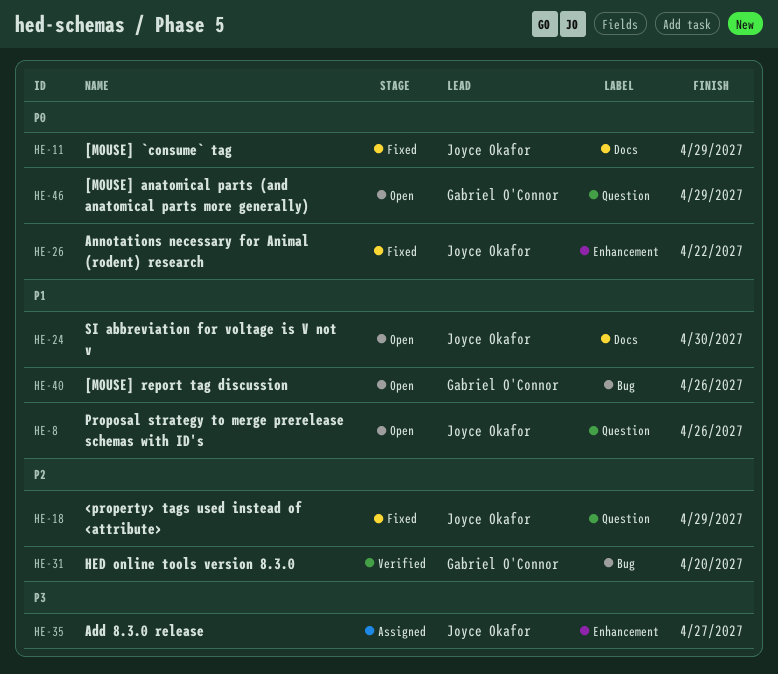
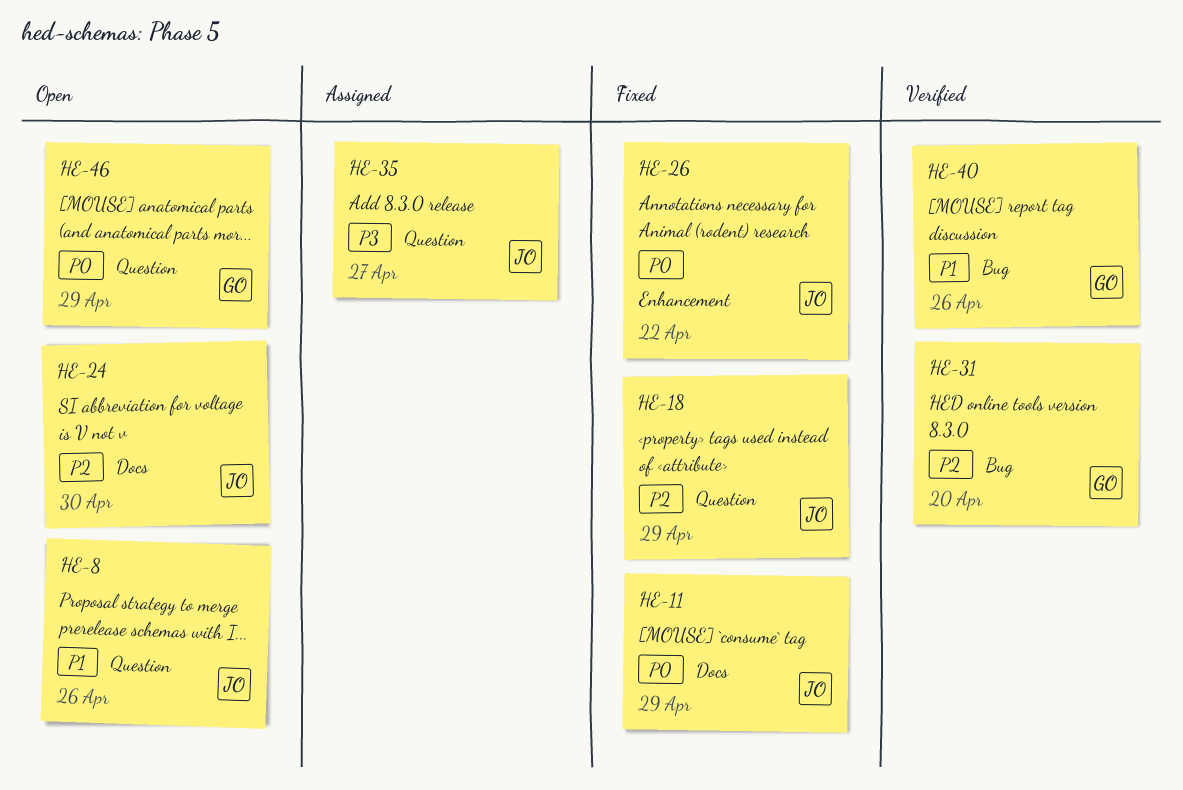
HE-24, priority: P1 -> P2
HE-35, label: Enhancement -> Question
HE-40, status: Open -> Verified

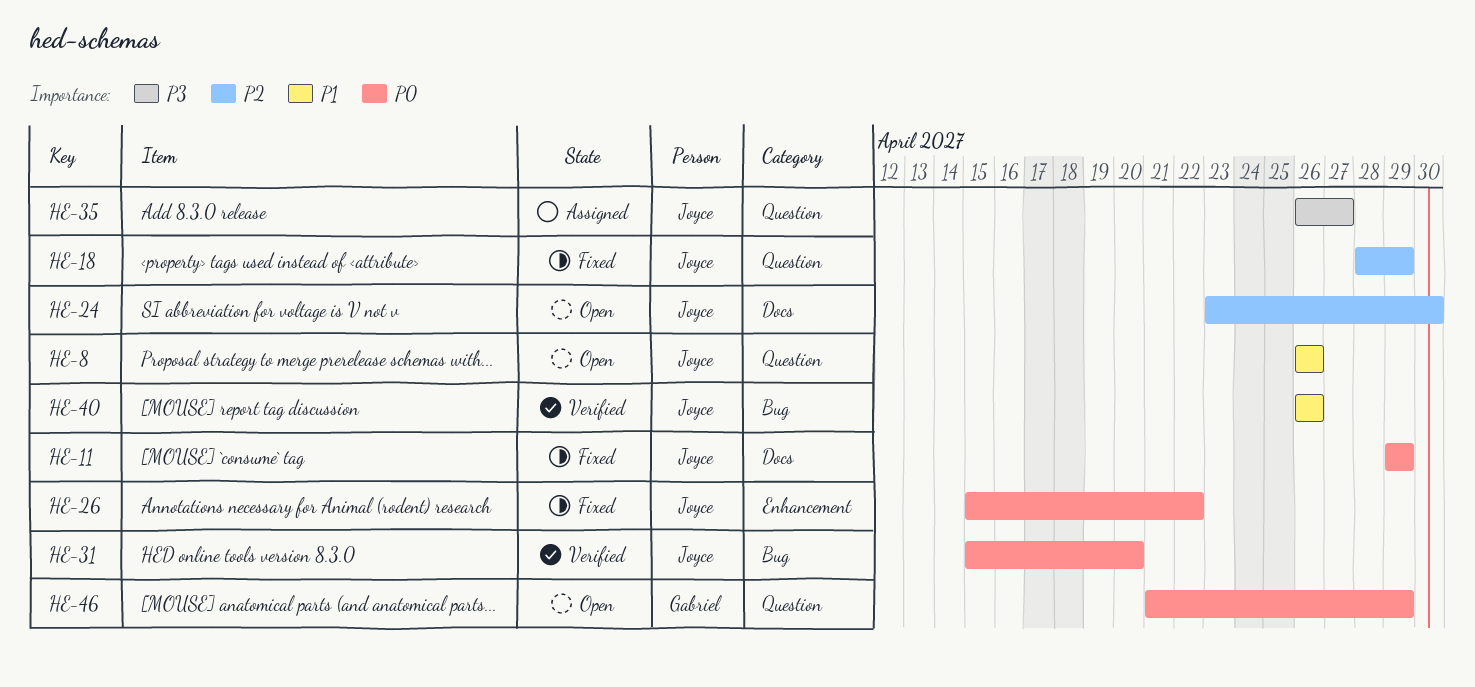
HE-31, owner: Gabriel -> Joyce
HE-31, priority: P2 -> P0
HE-40, owner: Gabriel -> Joyce

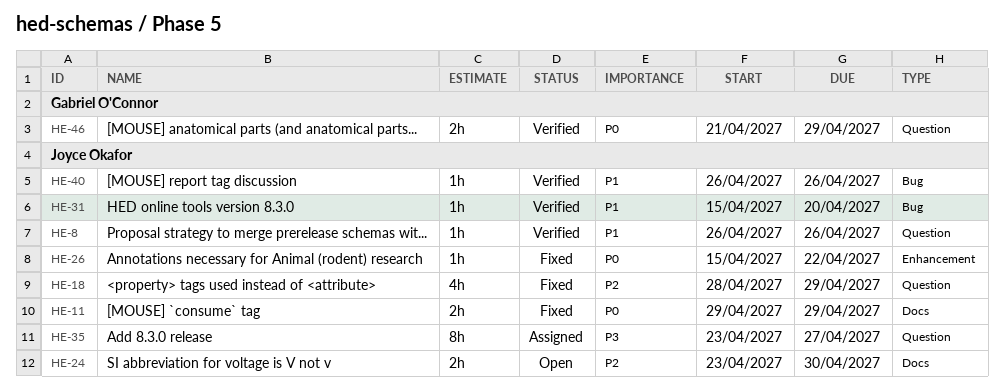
HE-8, status: Open -> Verified
HE-31, priority: P0 -> P1
HE-35, start: Apr 26 -> Apr 23
HE-46, status: Open -> Verified

